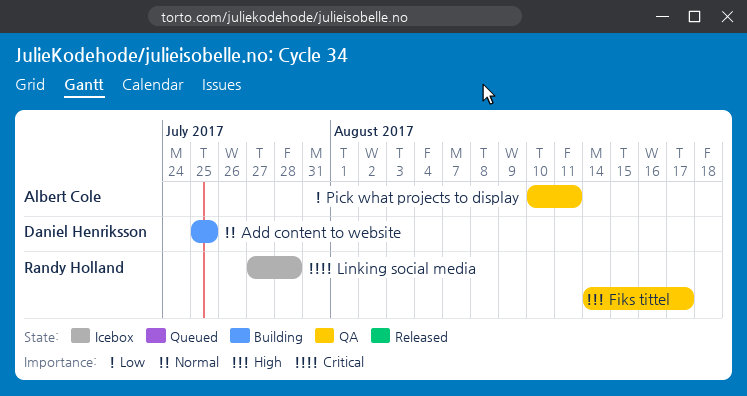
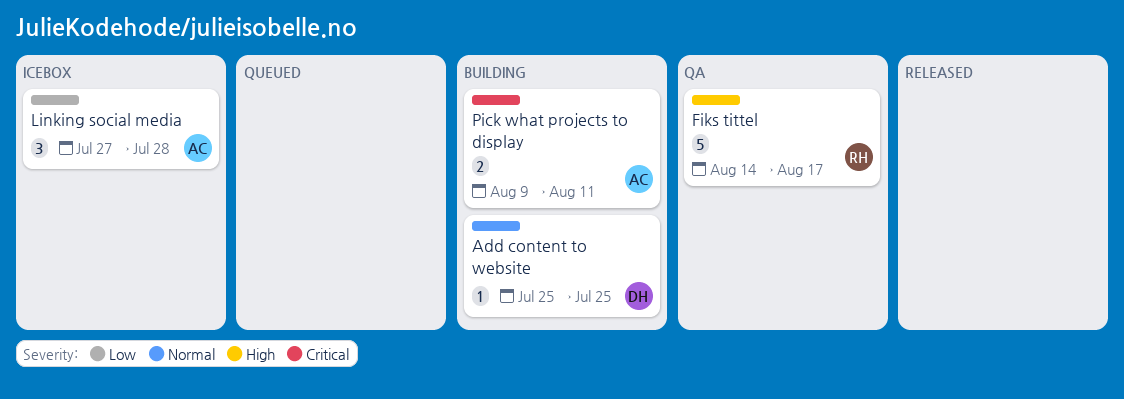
Linking social media, owner: Randy Holland -> Albert Cole
Linking social media, priority: Critical -> Low
Pick what projects to display, status: QA -> Building
Pick what projects to display, priority: Low -> Critical
Pick what projects to display, start: Aug 10 -> Aug 9

